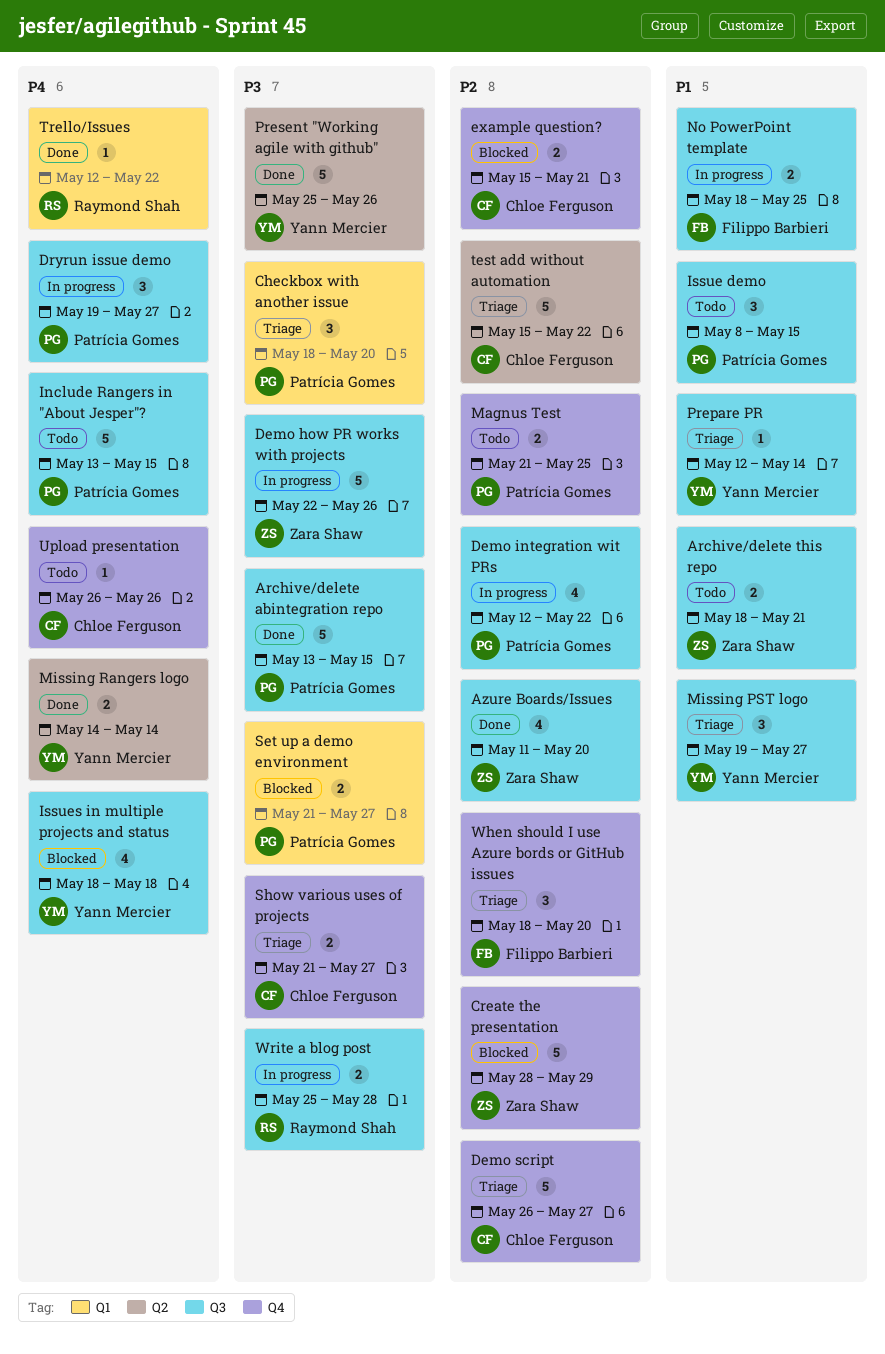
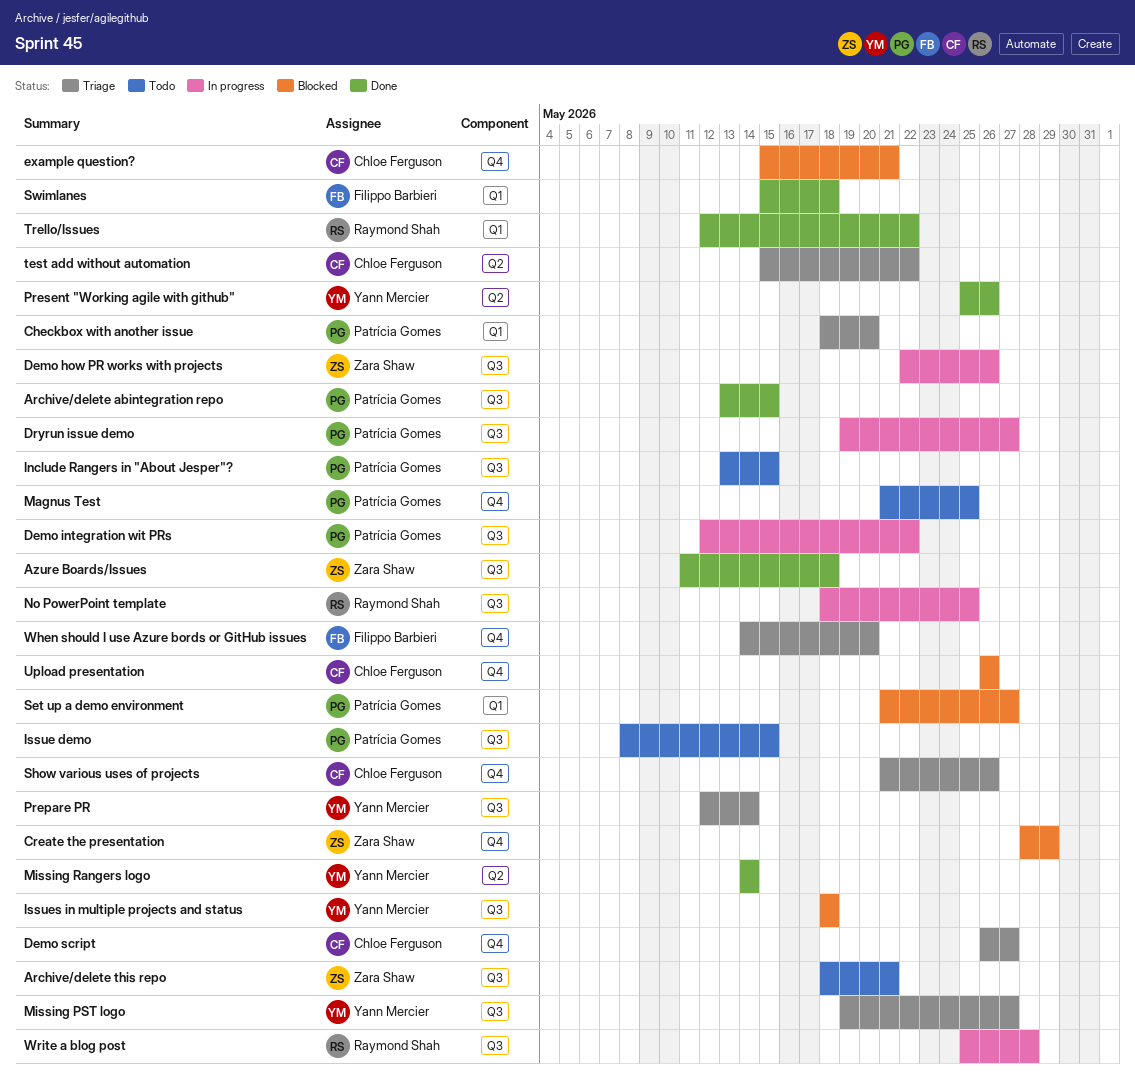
Azure Boards/Issues, due: May 20 -> May 18
No PowerPoint template, owner: Filippo Barbieri -> Raymond Shah
Show various uses of projects, due: May 27 -> May 26
Swimlanes: none -> present
Upload presentation, status: Todo -> Blocked
When should I use Azure bords or GitHub issues, start: May 18 -> May 14

